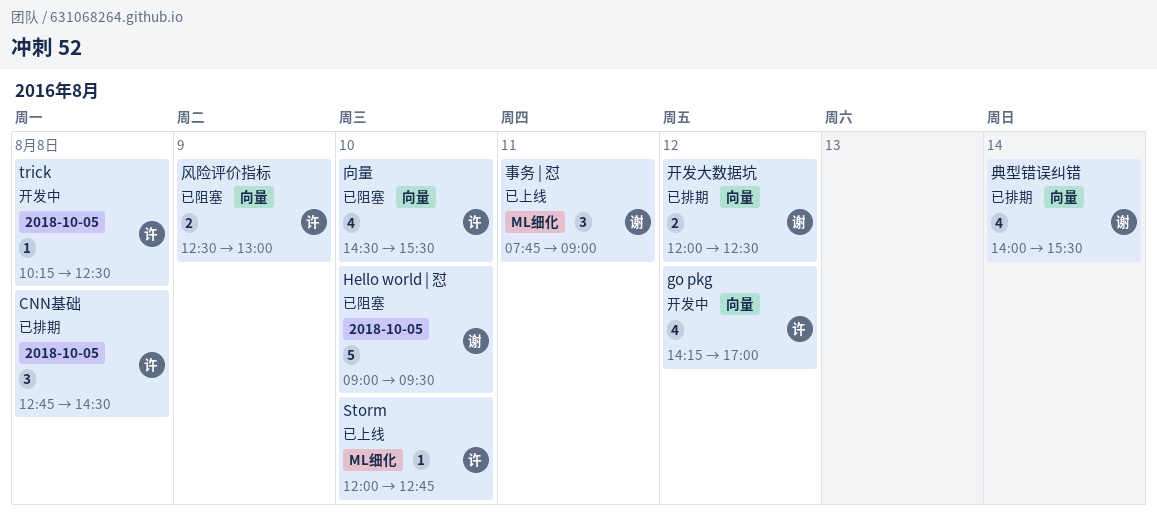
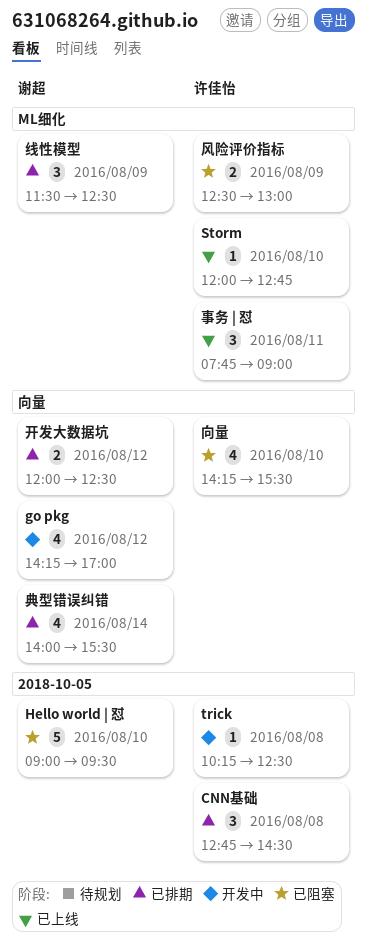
go pkg, owner: 许佳怡 -> 谢超
事务 | 怼, owner: 谢超 -> 许佳怡
向量, begins: 14:30 -> 14:15
线性模型: none -> present
风险评价指标, label: 向量 -> ML细化

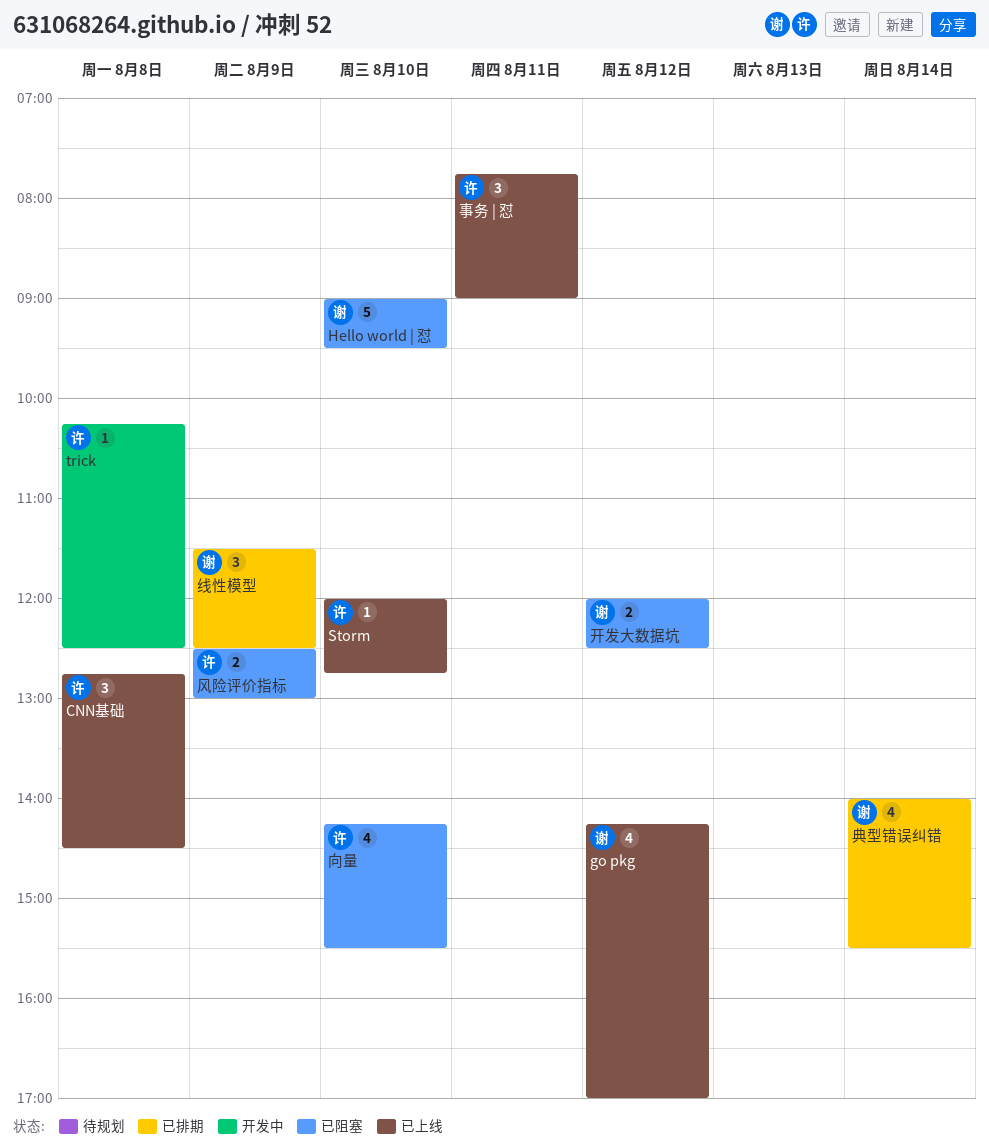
CNN基础, status: 已排期 -> 已上线
go pkg, status: 开发中 -> 已上线
开发大数据坑, status: 已排期 -> 已阻塞

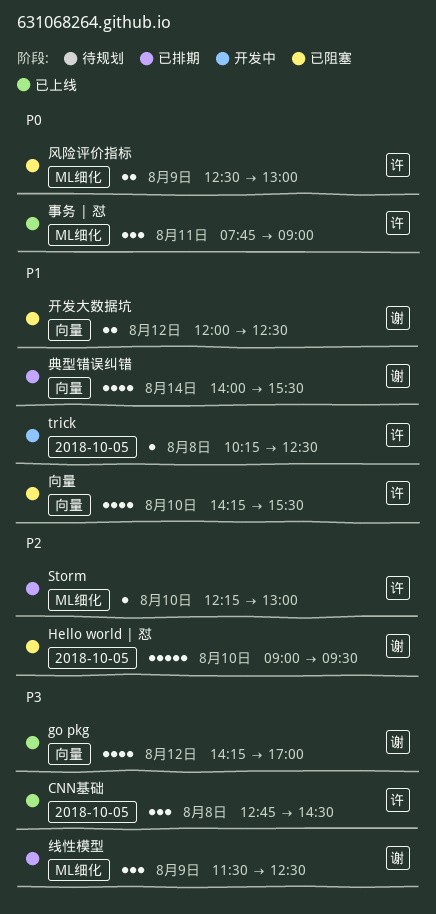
Storm, status: 已上线 -> 已排期
Storm, begins: 12:00 -> 12:15
Storm, ends: 12:45 -> 13:00

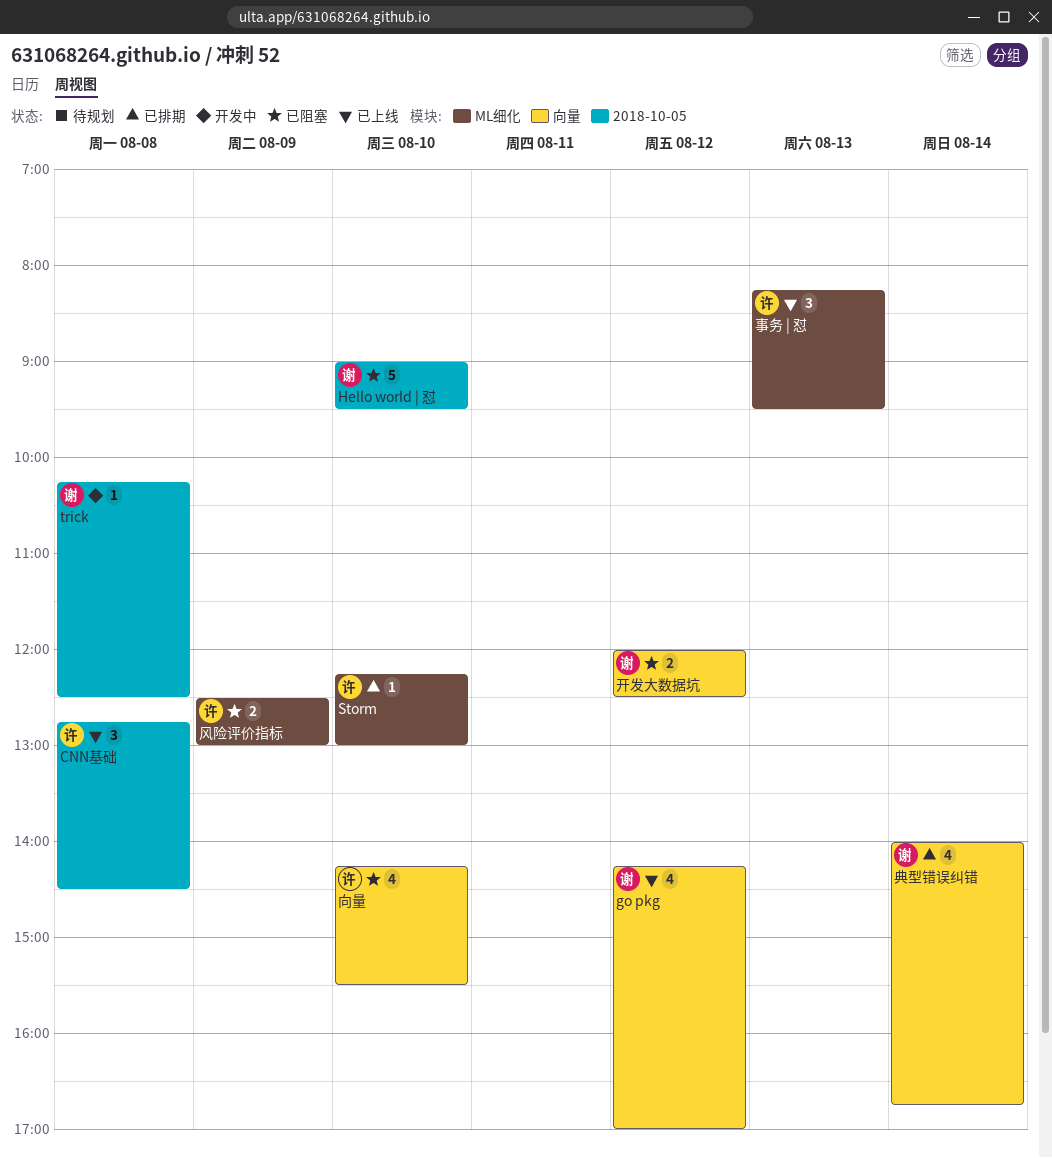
trick, owner: 许 -> 谢
事务 | 怼, day: Aug 11 -> Aug 13
事务 | 怼, begins: 07:45 -> 08:15
事务 | 怼, ends: 09:00 -> 09:30
典型错误纠错, ends: 15:30 -> 16:45
线性模型: present -> none

